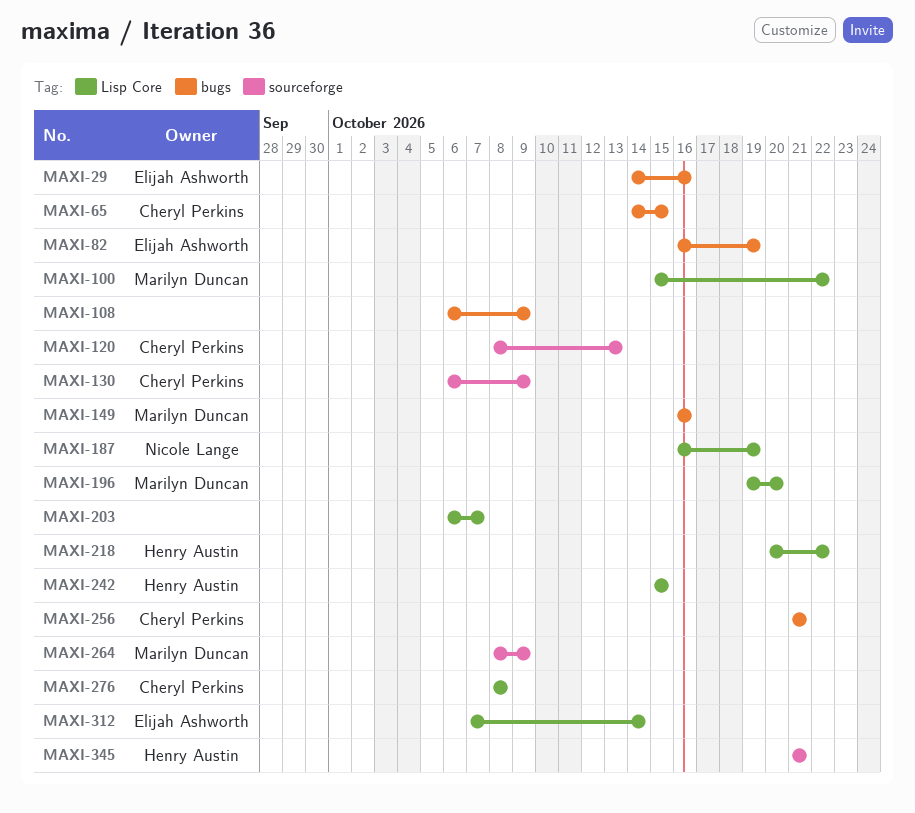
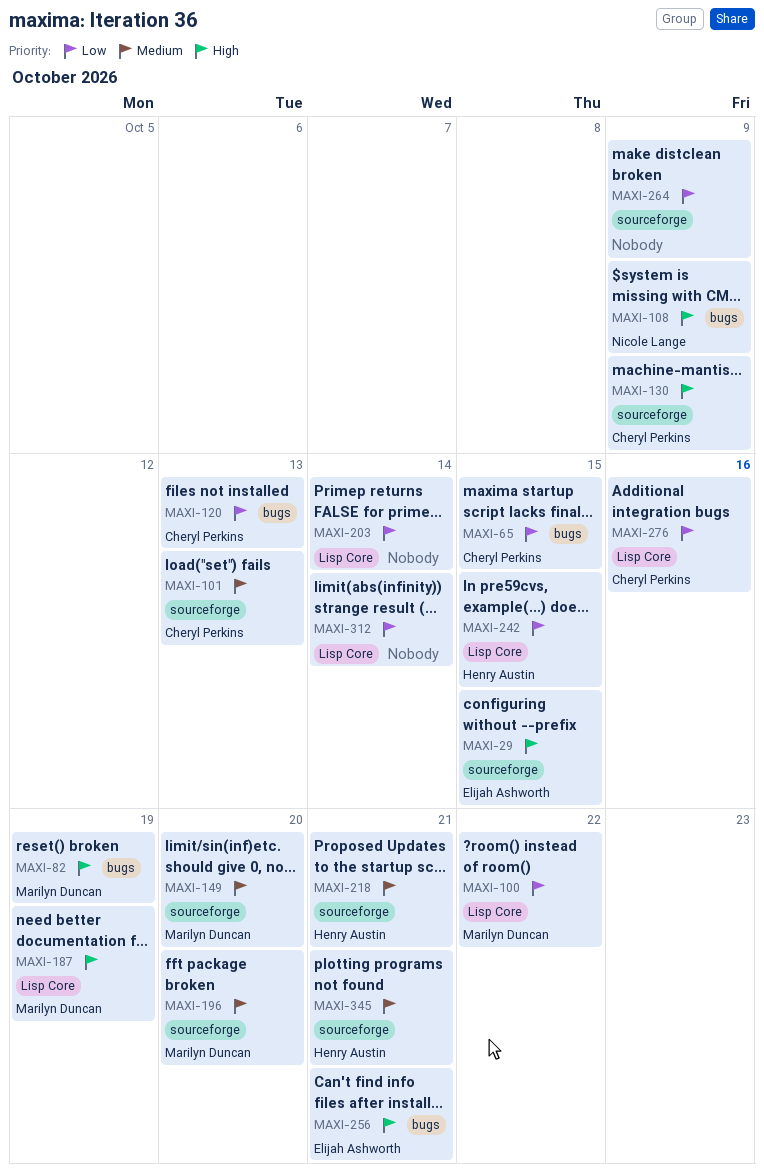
MAXI-29, label: bugs -> sourceforge
MAXI-29, due: Oct 16 -> Oct 15
MAXI-82, owner: Elijah Ashworth -> Marilyn Duncan
MAXI-101: none -> present
MAXI-108, owner: none -> Nicole Lange
MAXI-120, label: sourceforge -> bugs
MAXI-149, label: bugs -> sourceforge
MAXI-149, due: Oct 16 -> Oct 20
MAXI-187, owner: Nicole Lange -> Marilyn Duncan
MAXI-196, label: Lisp Core -> sourceforge
MAXI-203, due: Oct 7 -> Oct 14
MAXI-218, label: Lisp Core -> sourceforge
MAXI-218, due: Oct 22 -> Oct 21
MAXI-256, owner: Cheryl Perkins -> Elijah Ashworth
MAXI-264, owner: Marilyn Duncan -> none
MAXI-276, due: Oct 8 -> Oct 16
MAXI-312, owner: Elijah Ashworth -> none

